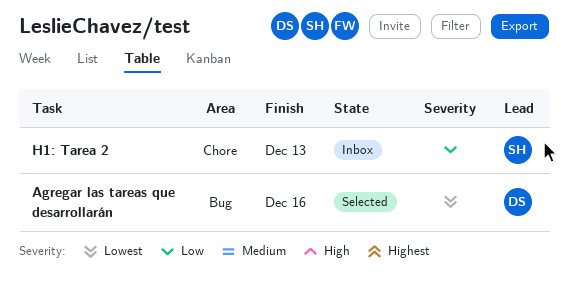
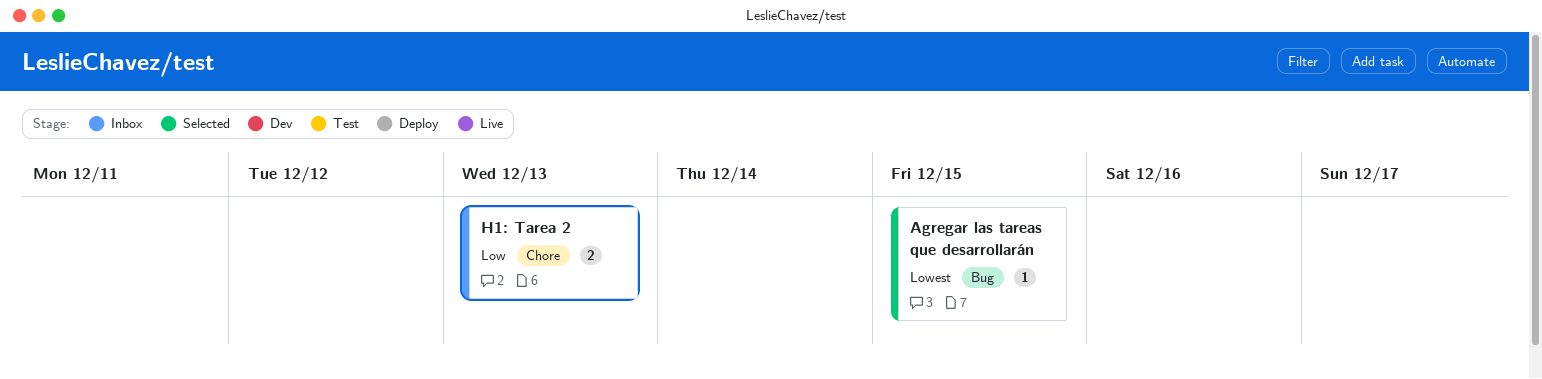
Agregar las tareas que desarrollarán, due: Dec 16 -> Dec 15

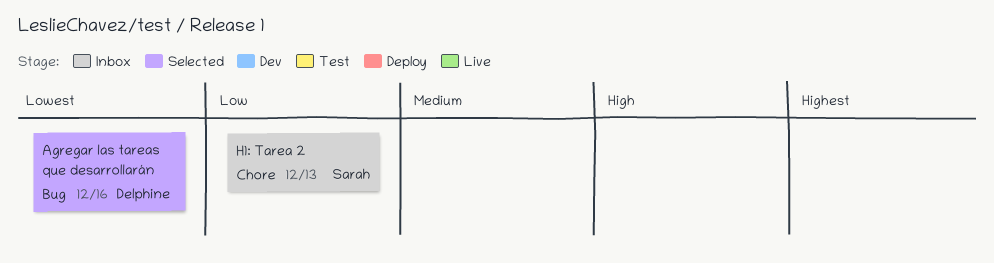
Agregar las tareas que desarrollarán, due: Dec 15 -> Dec 16

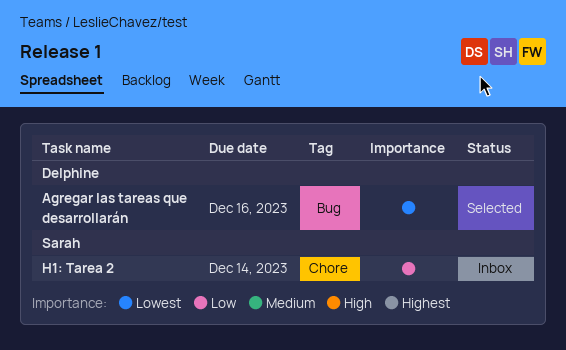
H1: Tarea 2, due: Dec 13 -> Dec 14

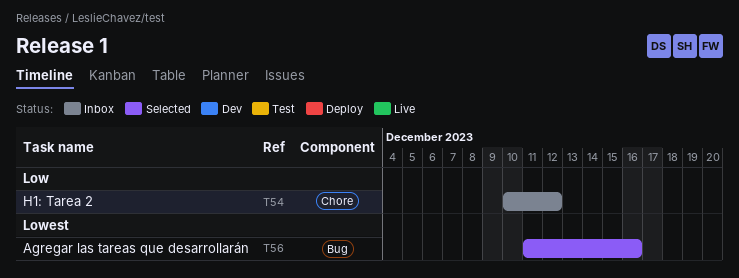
H1: Tarea 2, due: Dec 14 -> Dec 12

